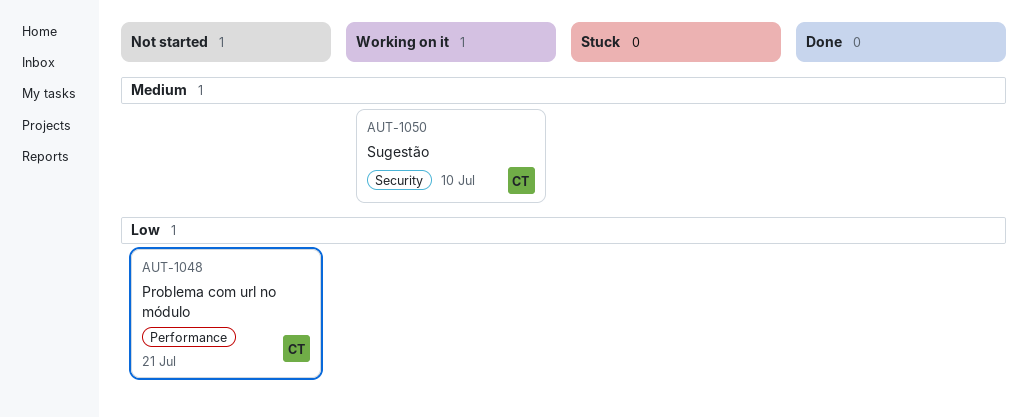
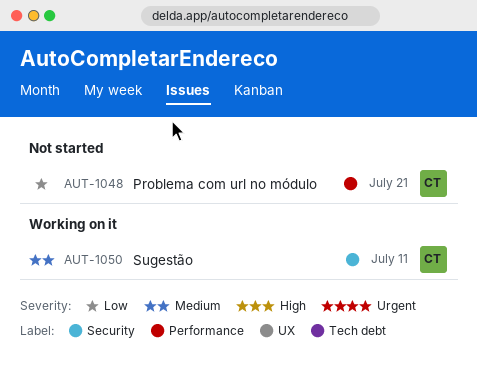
AUT-1050, due: Jul 10 -> Jul 11

